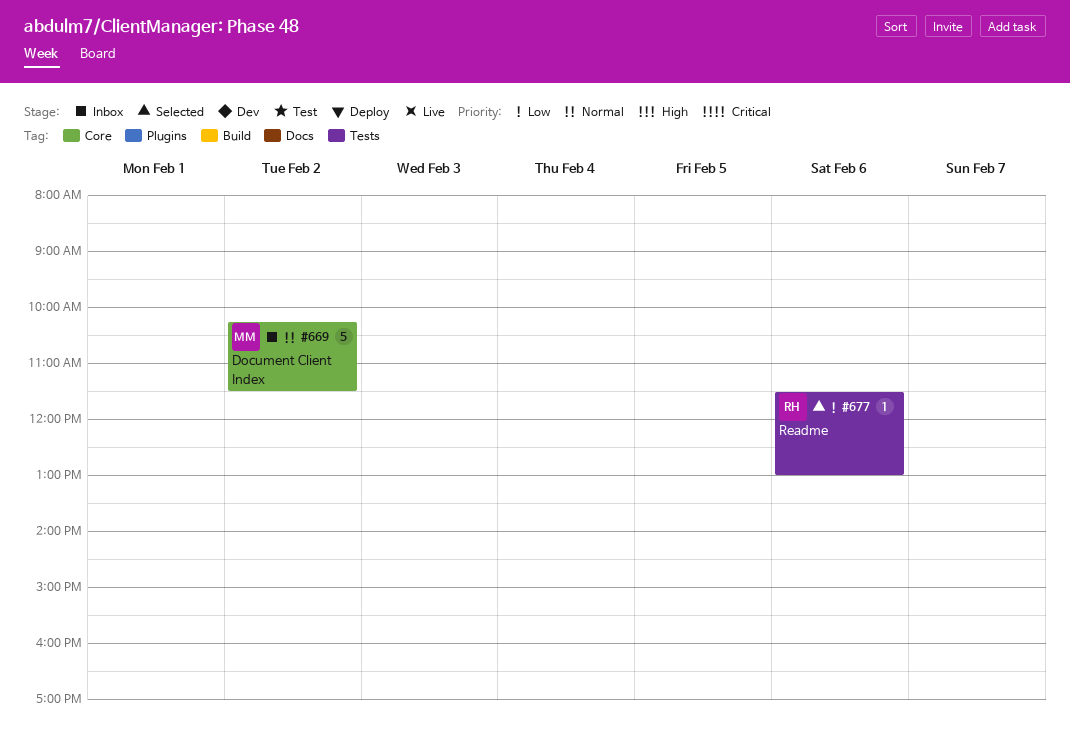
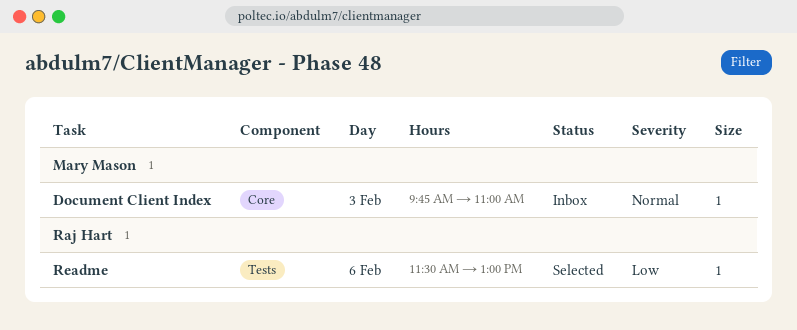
Document Client Index, estimate: 5 -> 1
Document Client Index, day: Feb 2 -> Feb 3
Document Client Index, begins: 10:15 -> 09:45
Document Client Index, ends: 11:30 -> 11:00

